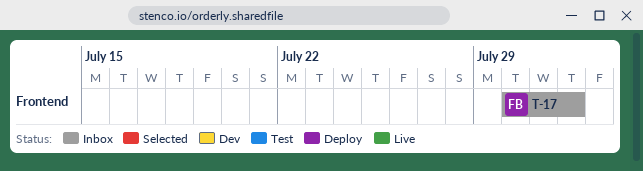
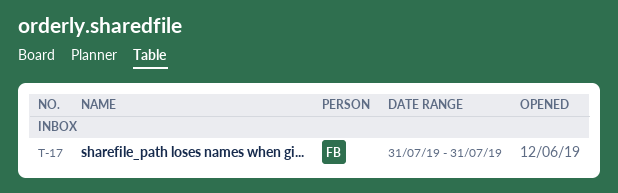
T-17, start: Jul 30 -> Jul 31
T-17, due: Aug 1 -> Jul 31

